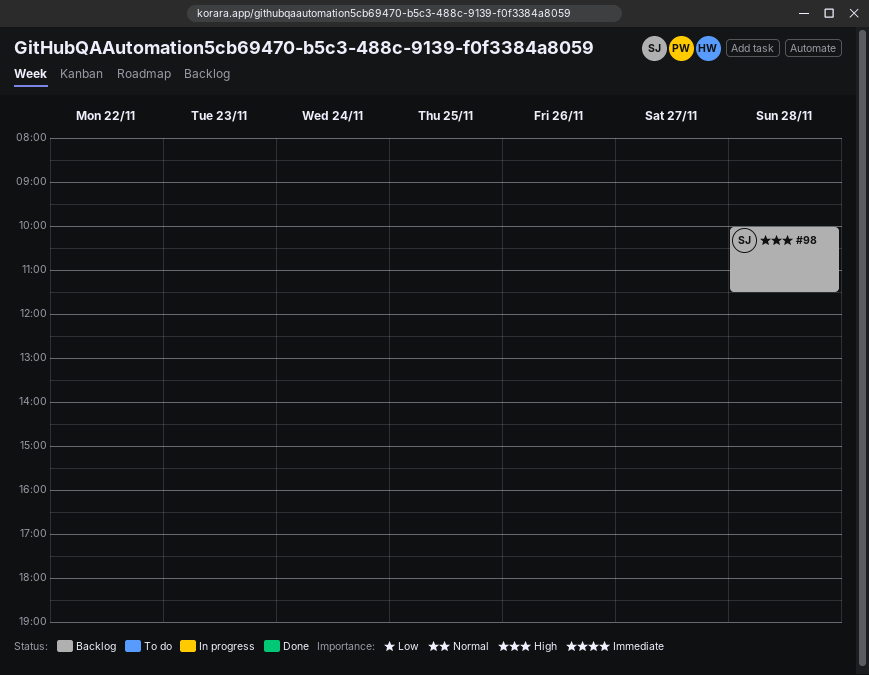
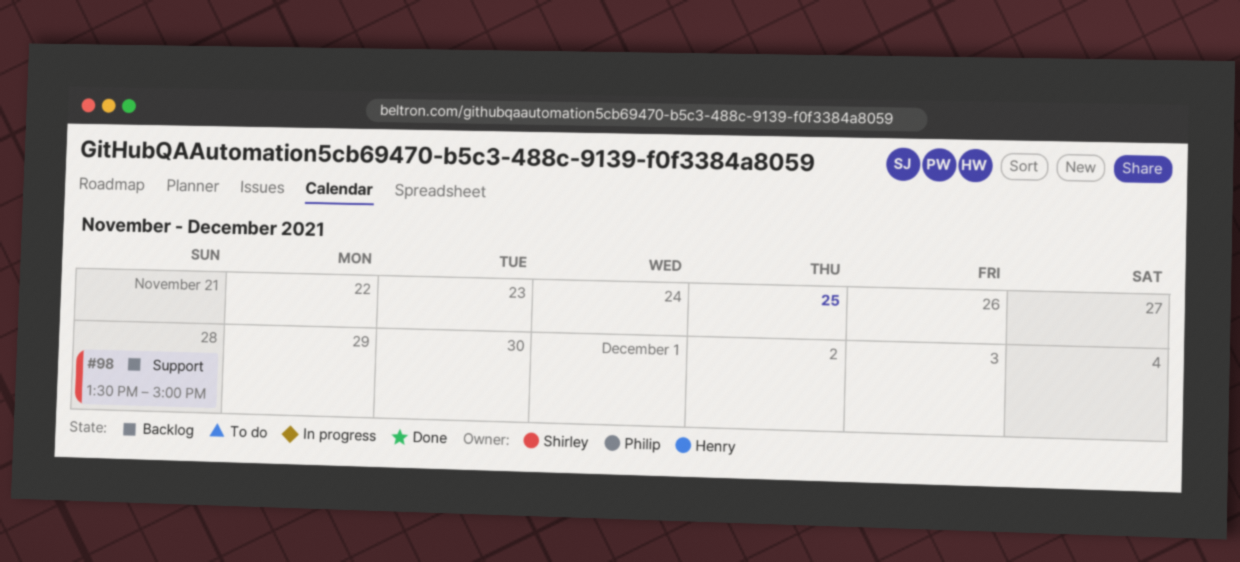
#98, begins: 10:00 -> 13:30
#98, ends: 11:30 -> 15:00

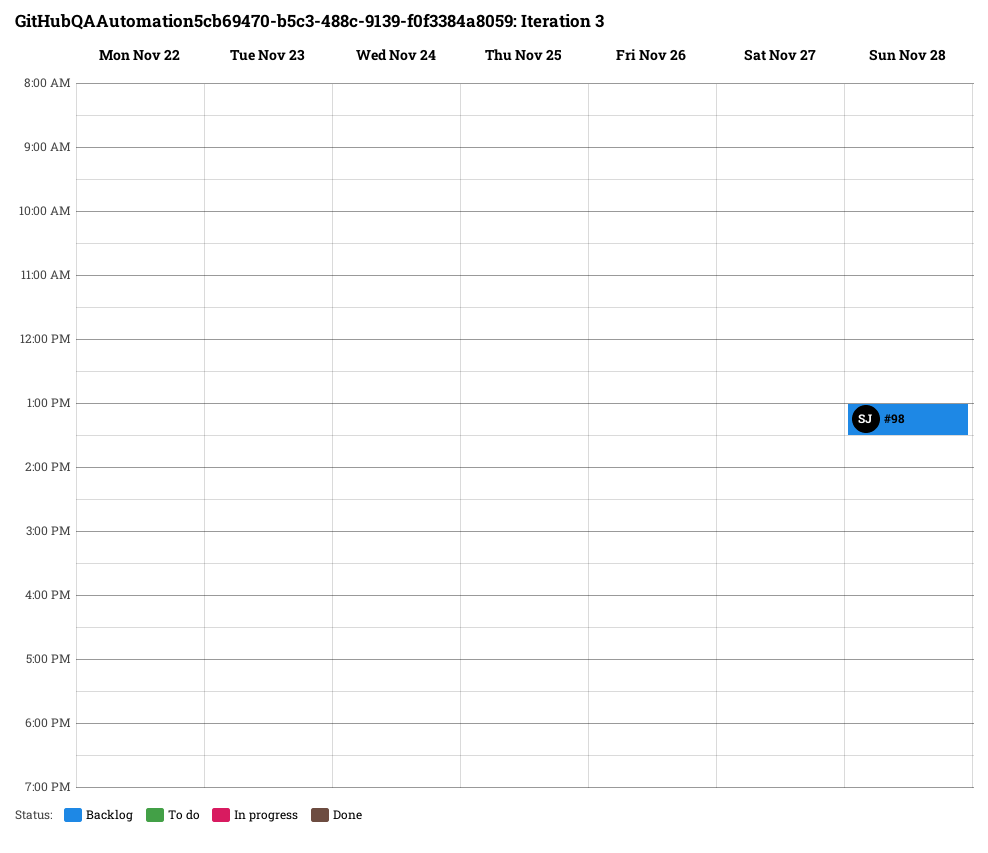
#98, begins: 13:30 -> 13:00
#98, ends: 15:00 -> 13:30

